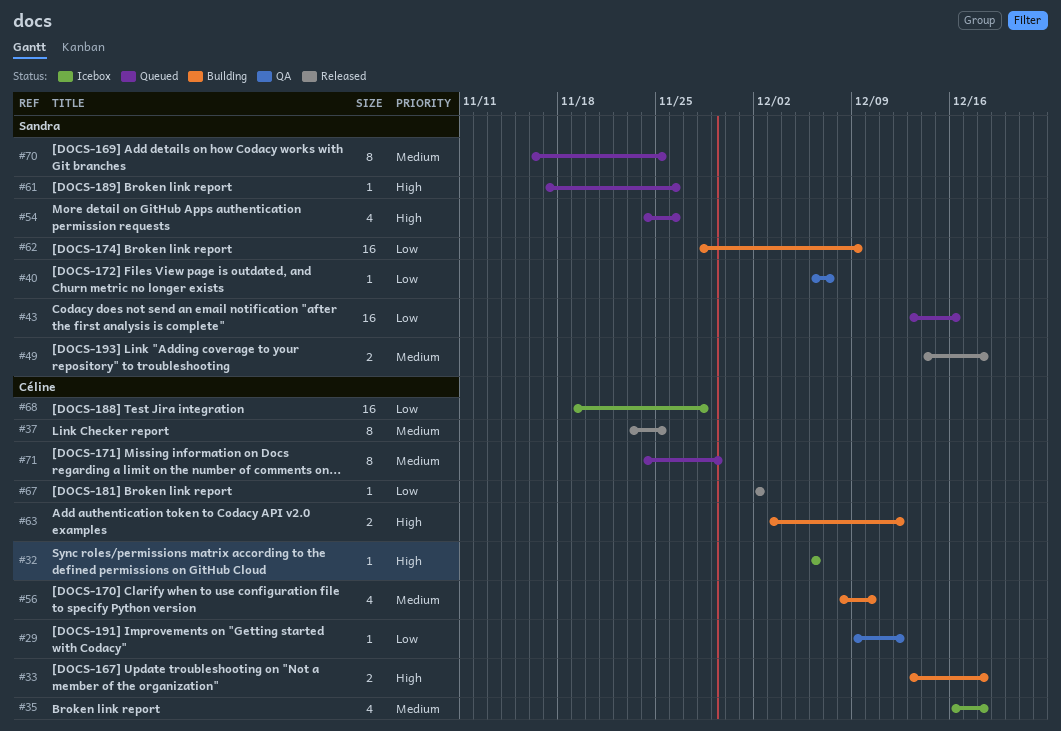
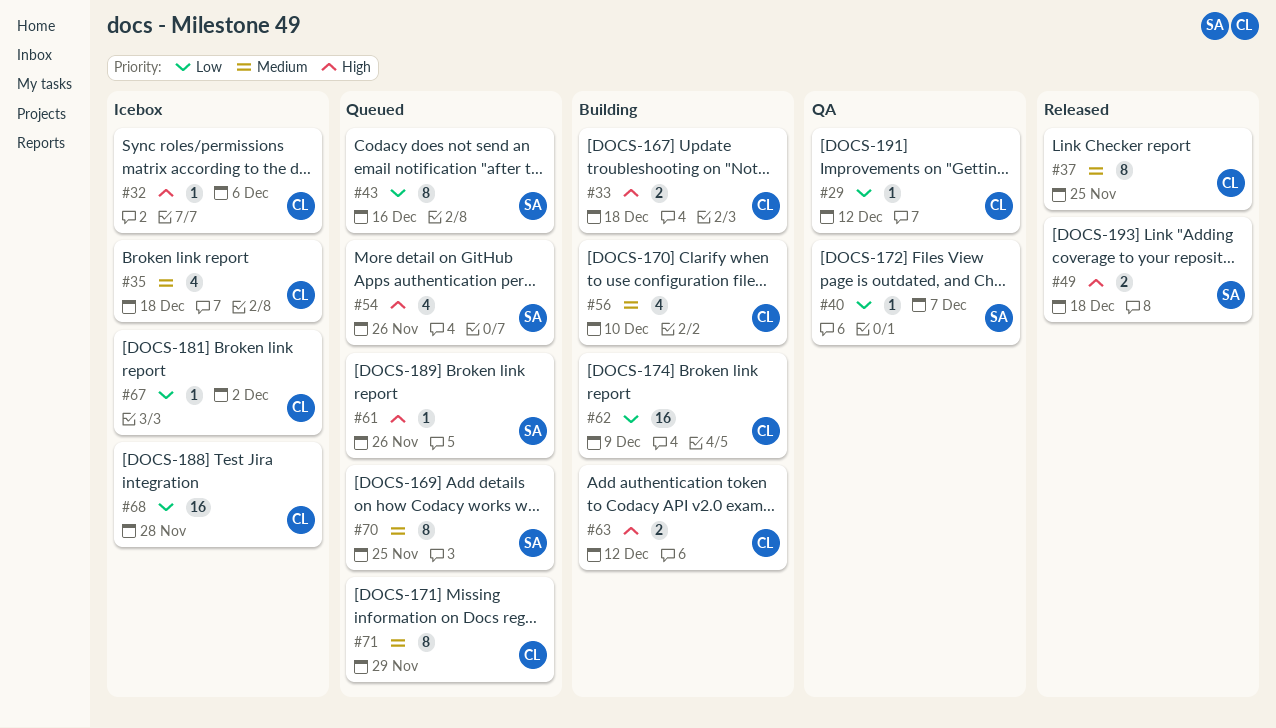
#43, estimate: 16 -> 8
#49, priority: Medium -> High
#62, owner: Sandra -> Céline
#67, status: Released -> Icebox

